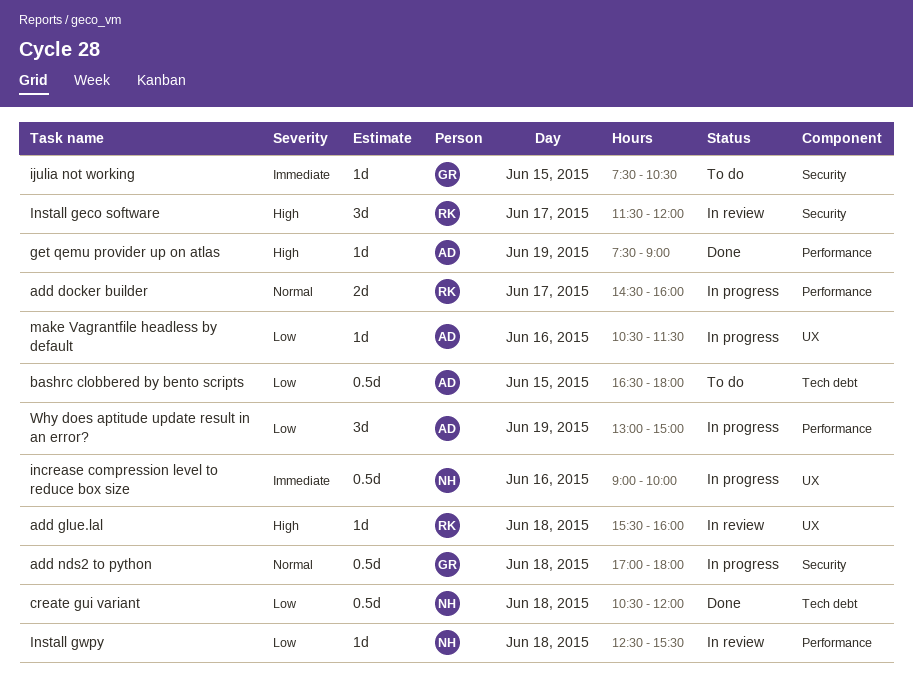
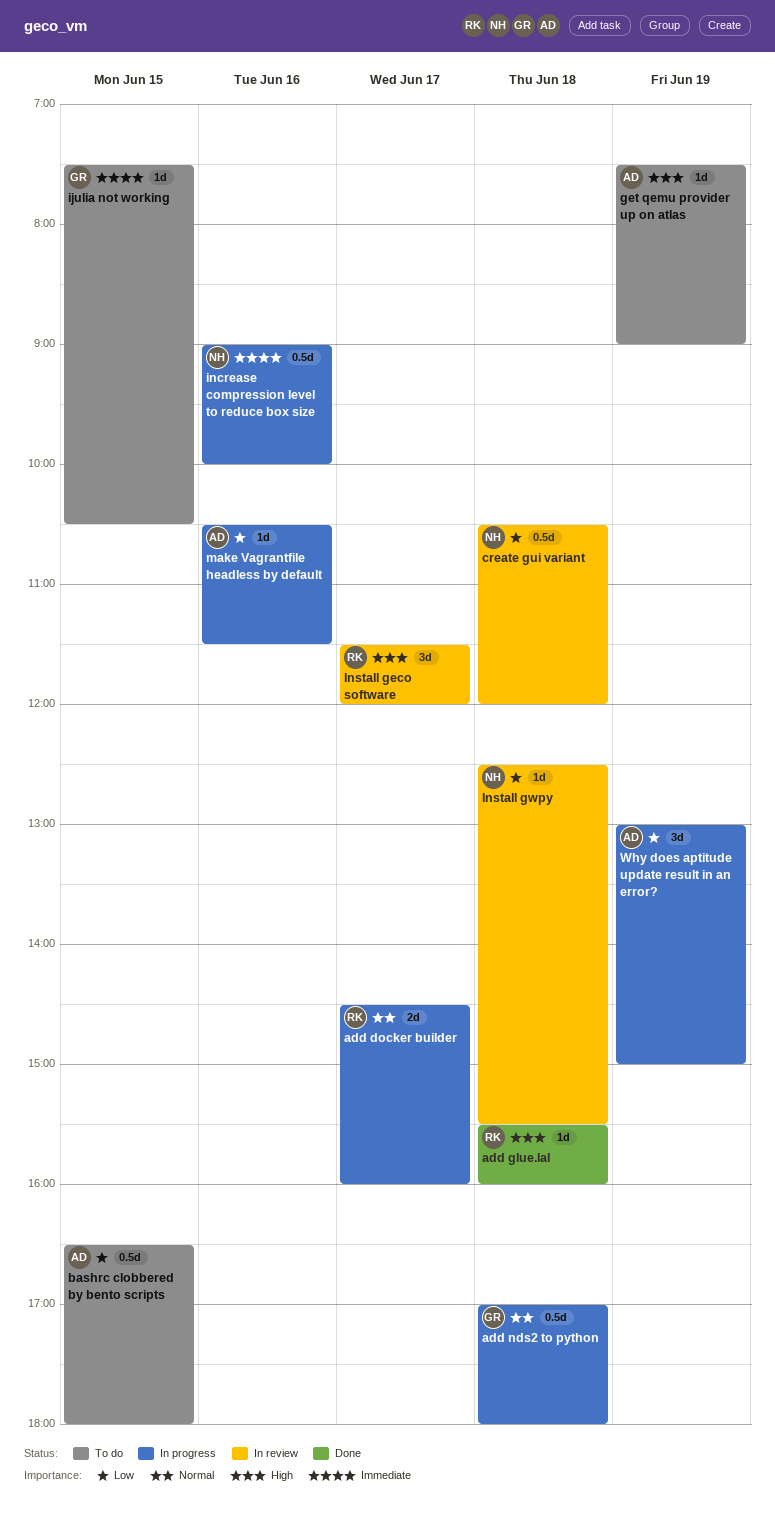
add glue.lal, status: In review -> Done
create gui variant, status: Done -> In review
get qemu provider up on atlas, status: Done -> To do

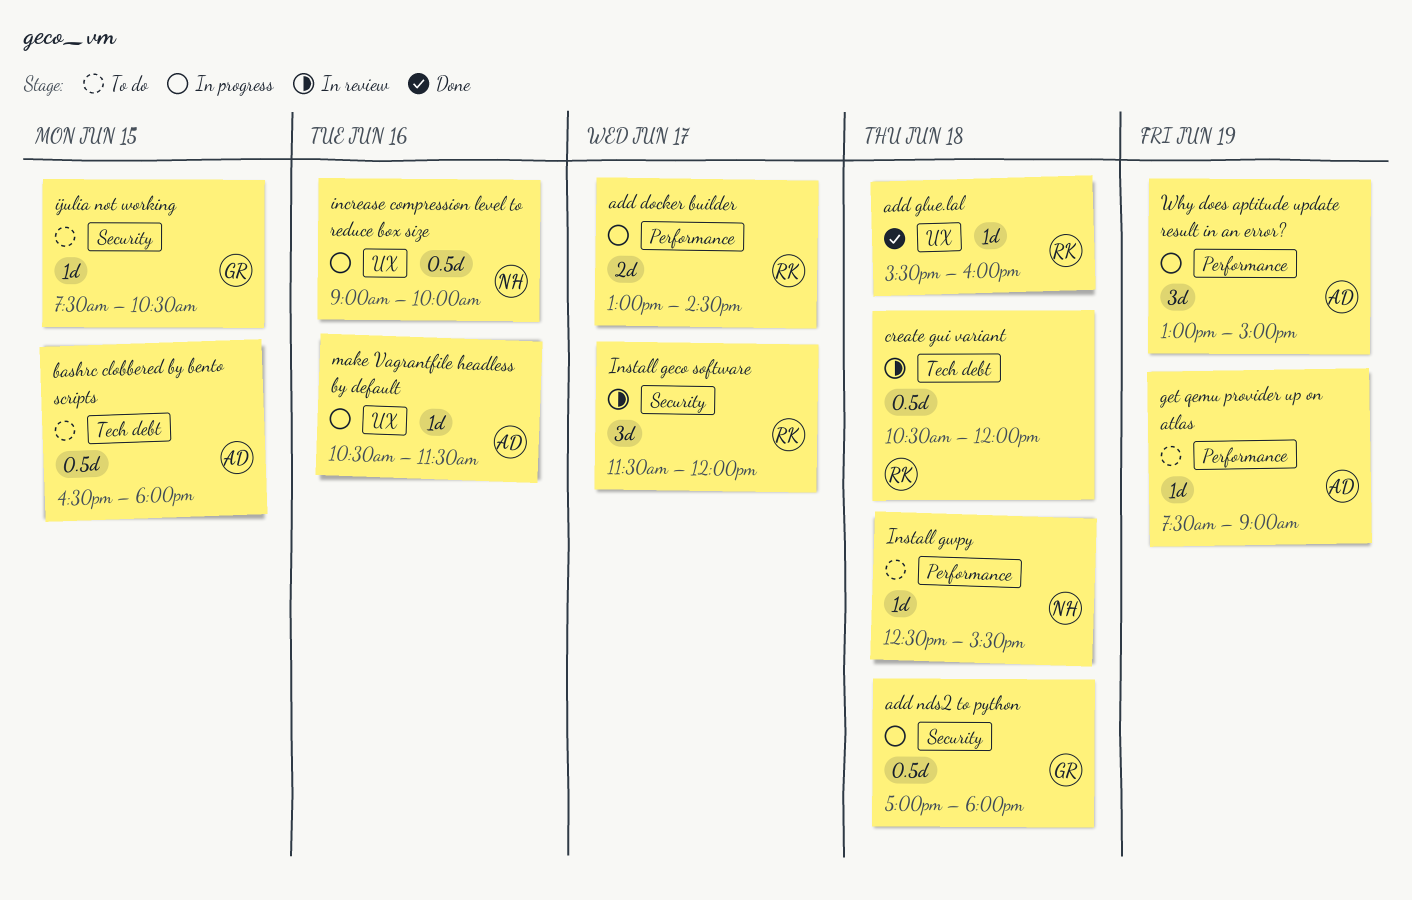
add docker builder, begins: 14:30 -> 13:00
add docker builder, ends: 16:00 -> 14:30
create gui variant, owner: NH -> RK
Install gwpy, status: In review -> To do

